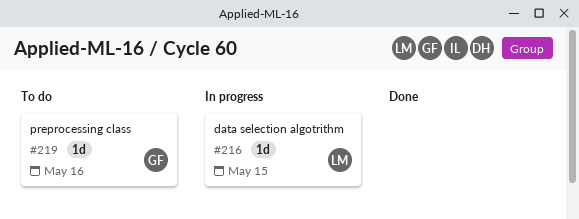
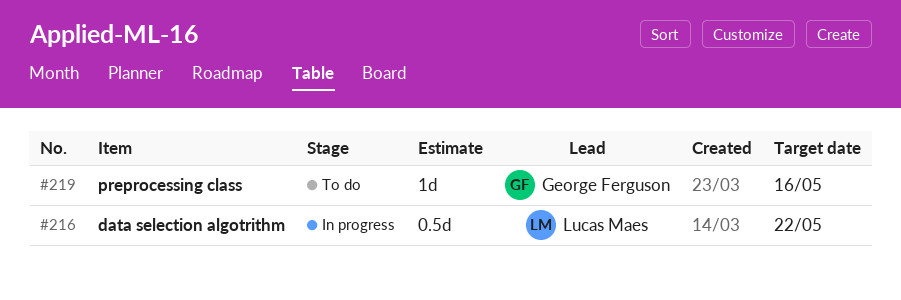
#216, estimate: 1d -> 0.5d
#216, due: May 15 -> May 22

